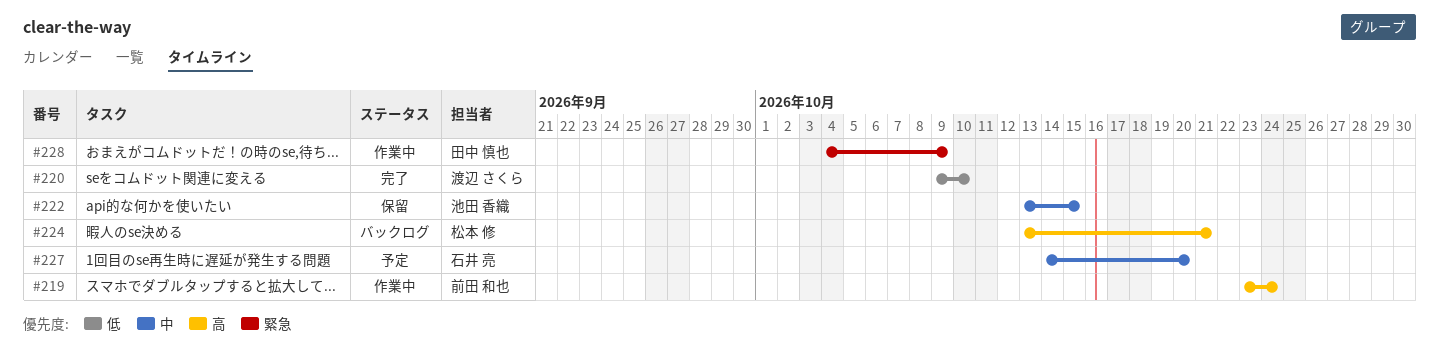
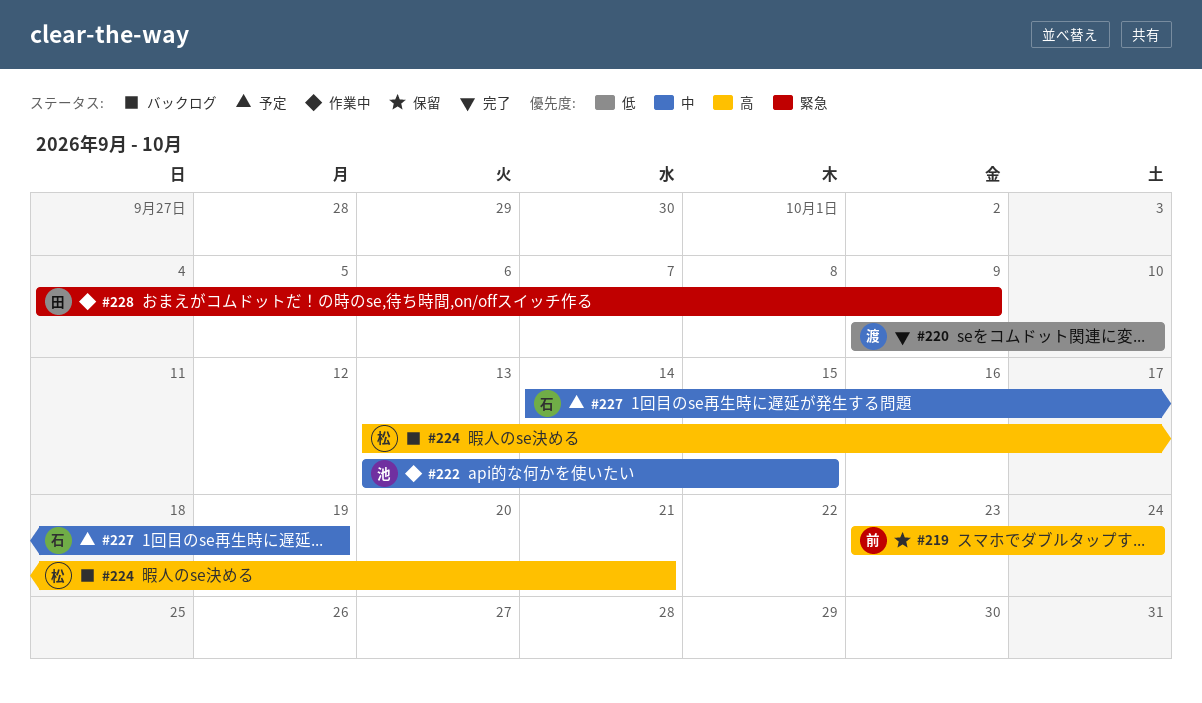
#219, status: 作業中 -> 保留
#222, status: 保留 -> 作業中
#227, due: Oct 20 -> Oct 19

